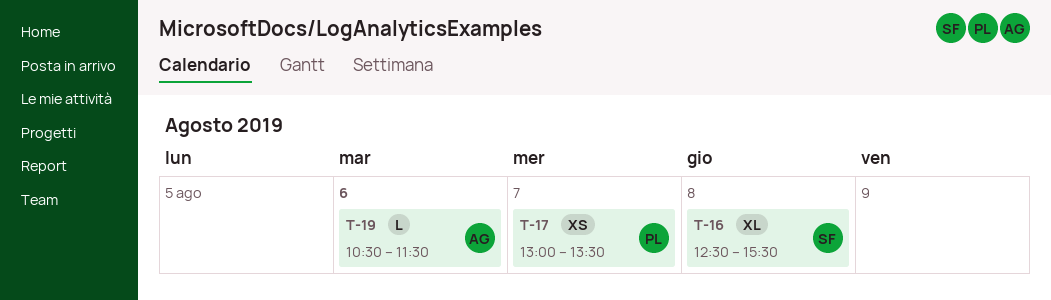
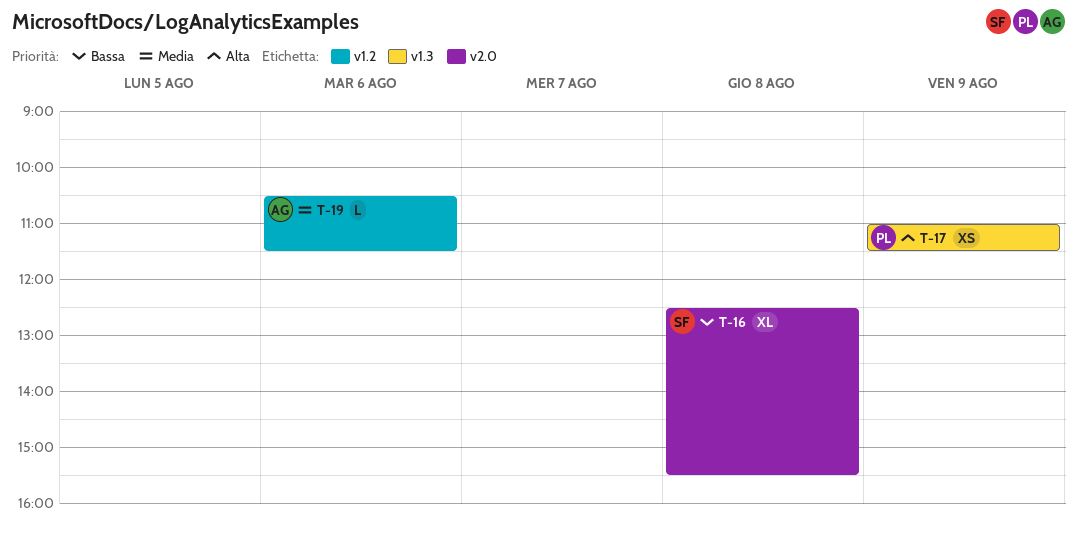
T-17, day: Aug 7 -> Aug 9
T-17, begins: 13:00 -> 11:00
T-17, ends: 13:30 -> 11:30

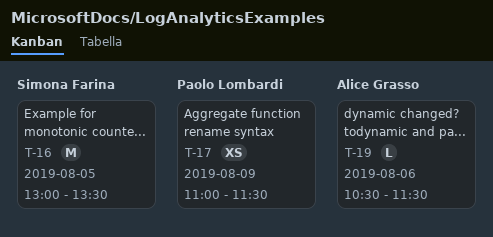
T-16, estimate: XL -> M
T-16, day: Aug 8 -> Aug 5
T-16, begins: 12:30 -> 13:00
T-16, ends: 15:30 -> 13:30

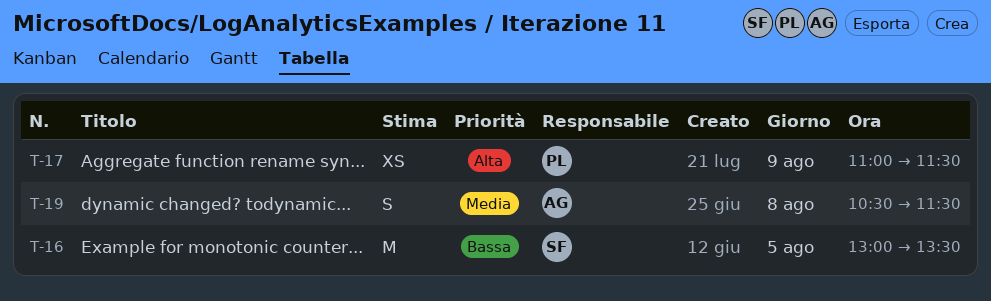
T-19, estimate: L -> S
T-19, day: Aug 6 -> Aug 8

